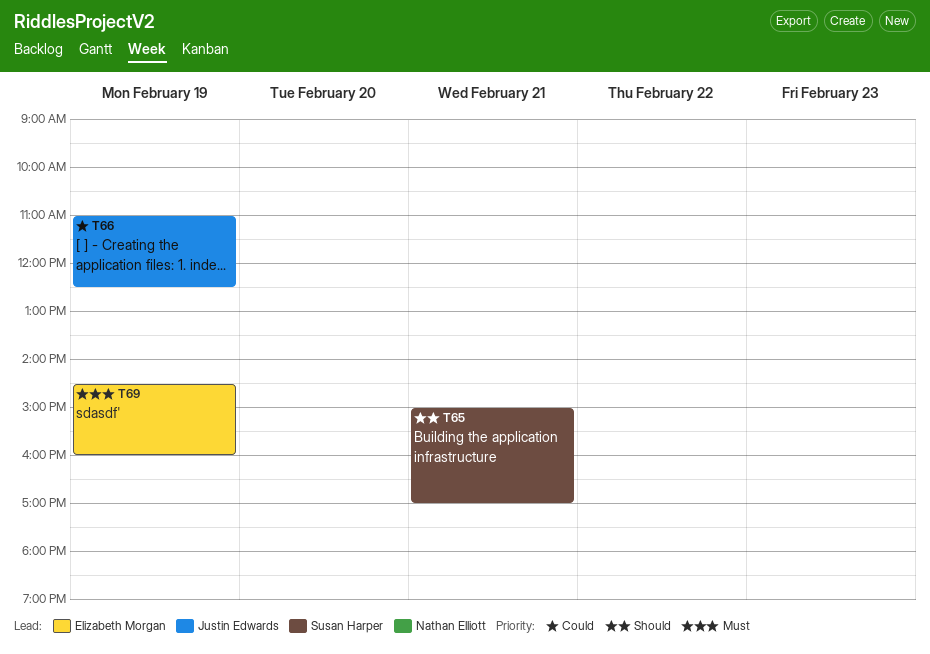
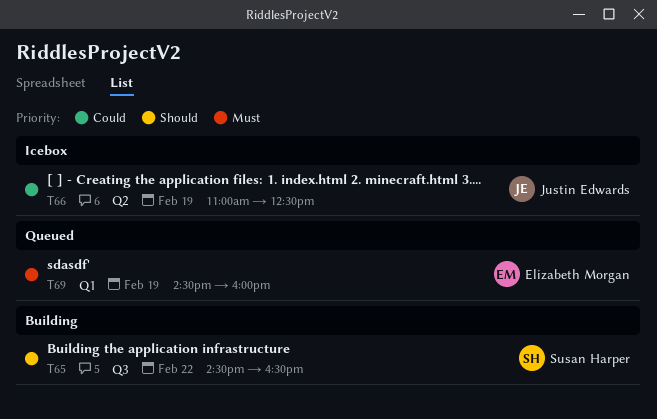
T65, day: Feb 21 -> Feb 22
T65, begins: 15:00 -> 14:30
T65, ends: 17:00 -> 16:30

